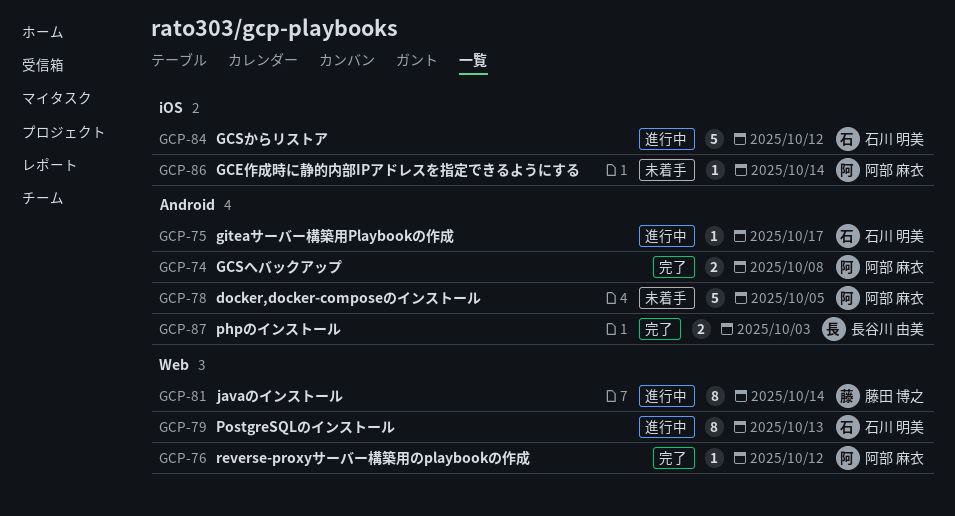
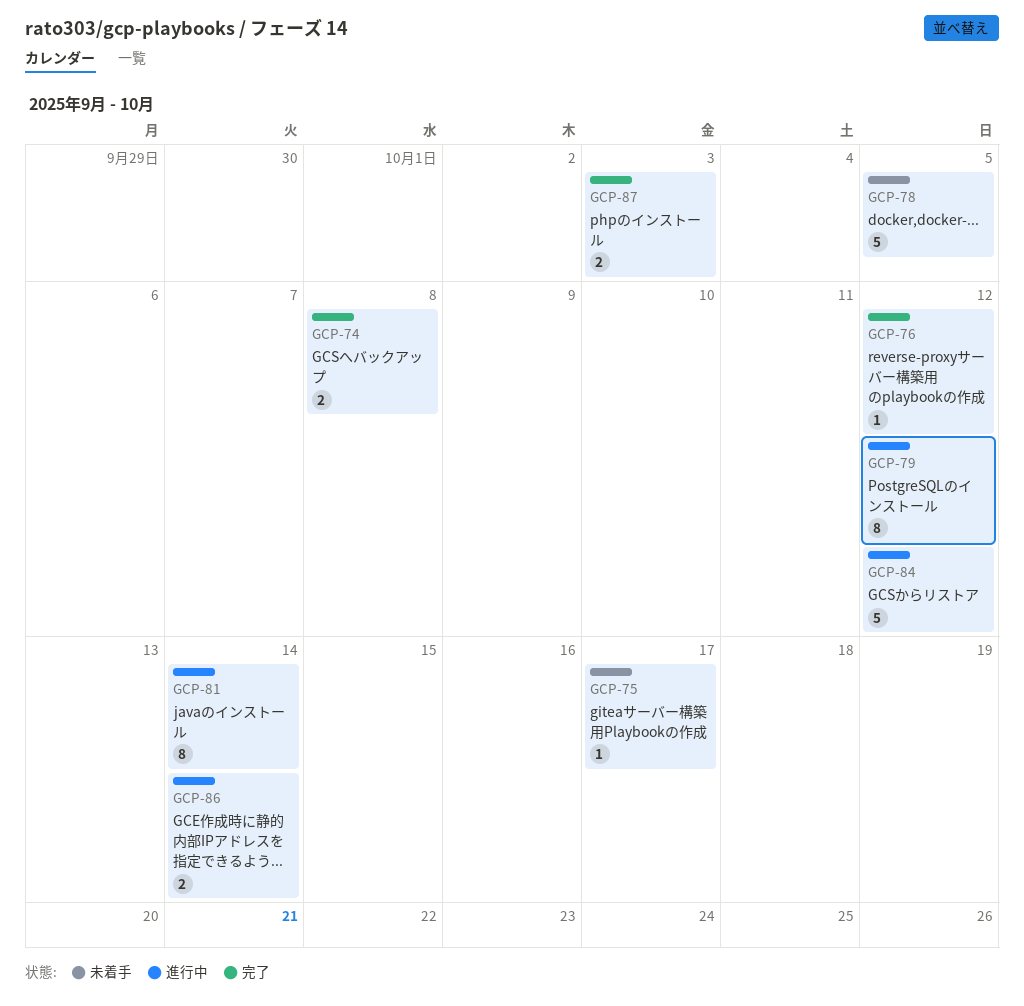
GCP-75, status: 進行中 -> 未着手
GCP-79, due: Oct 13 -> Oct 12
GCP-86, status: 未着手 -> 進行中
GCP-86, estimate: 1 -> 2

